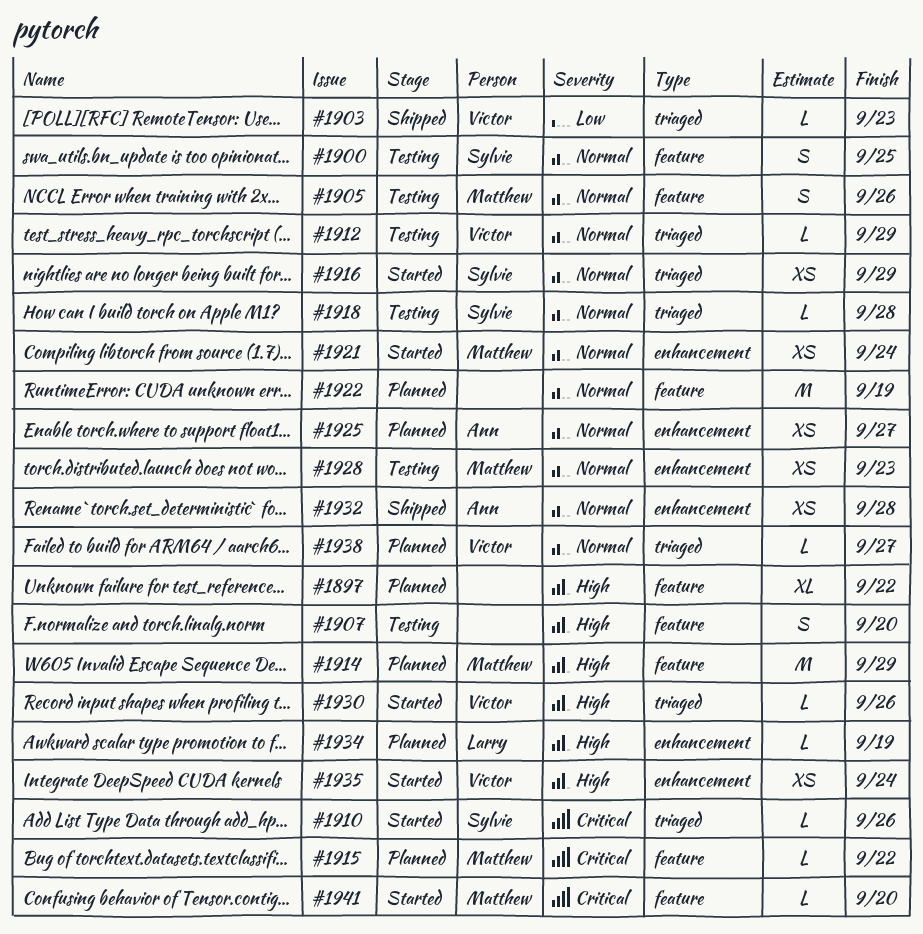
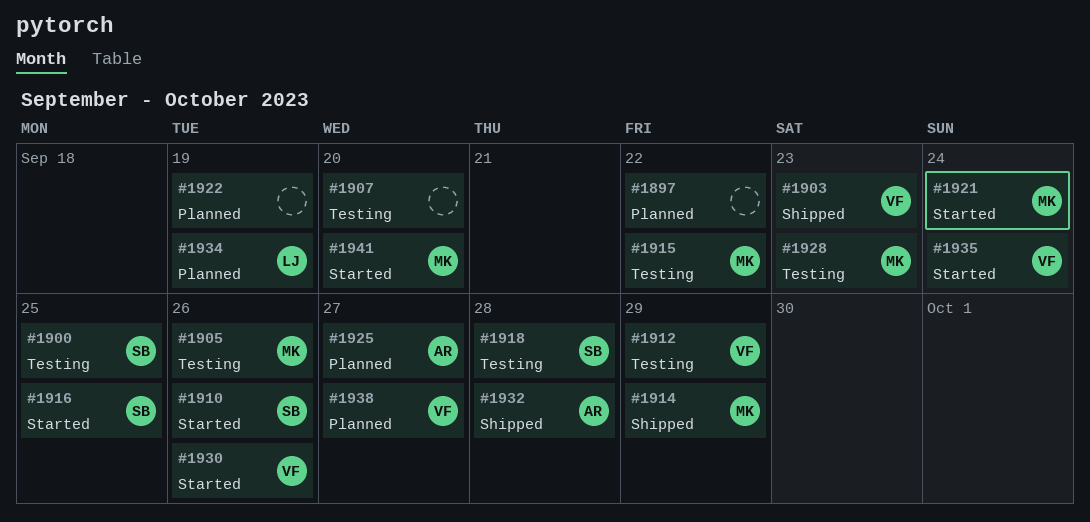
#1914, status: Planned -> Shipped
#1915, status: Planned -> Testing
#1916, due: Sep 29 -> Sep 25

